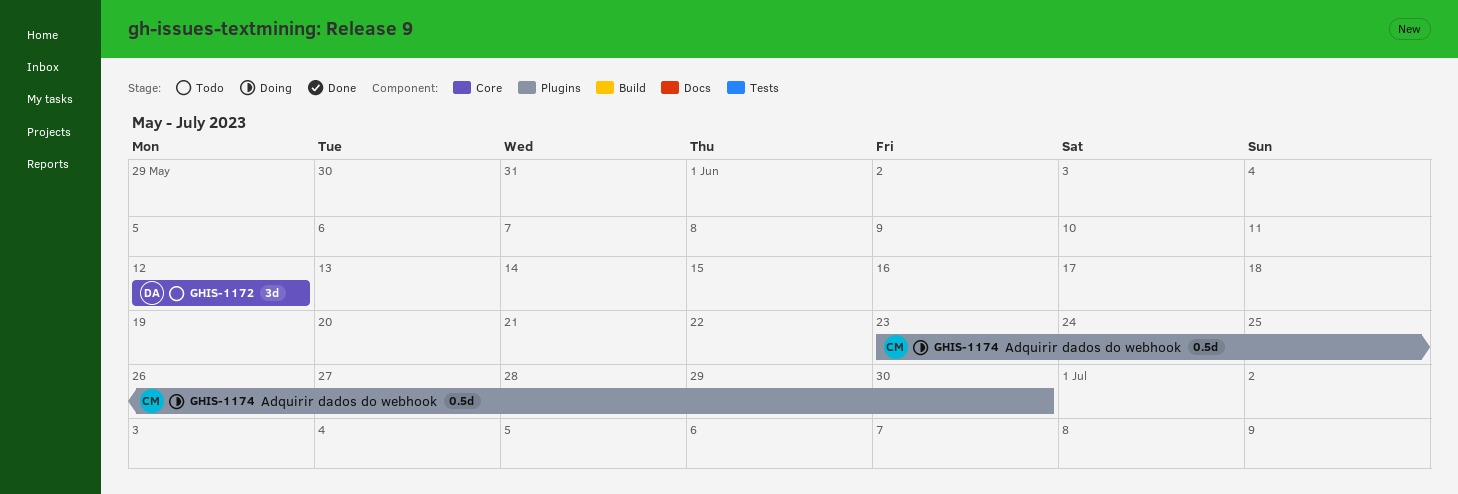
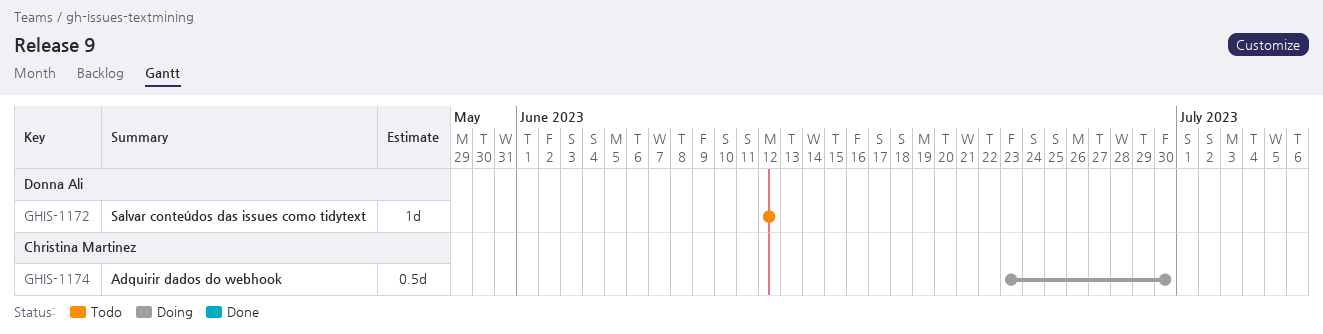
GHIS-1172, estimate: 3d -> 1d

